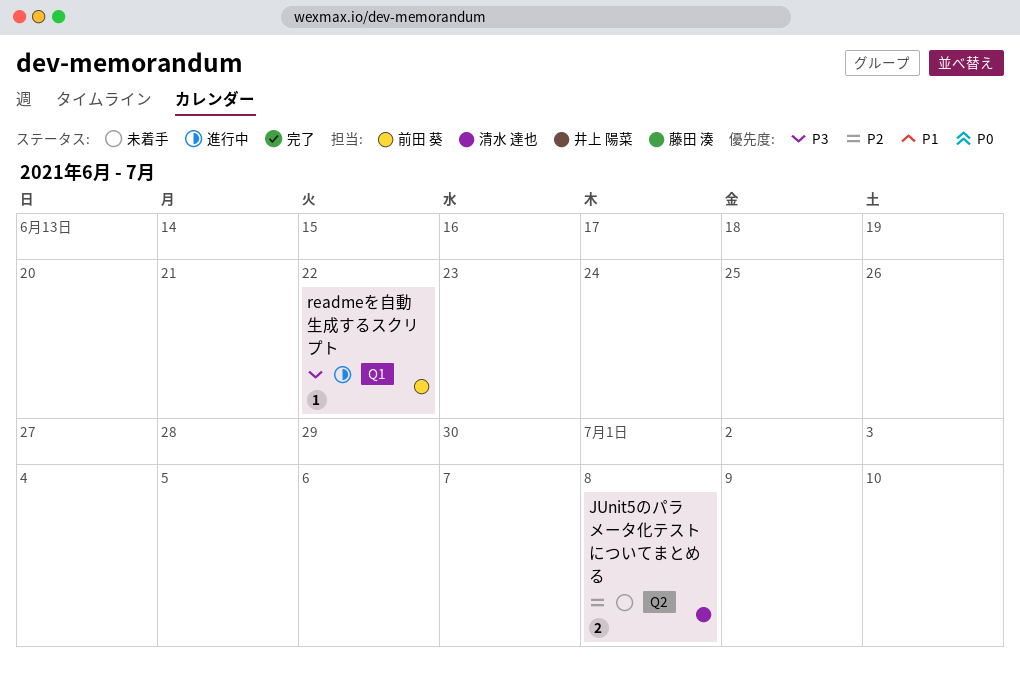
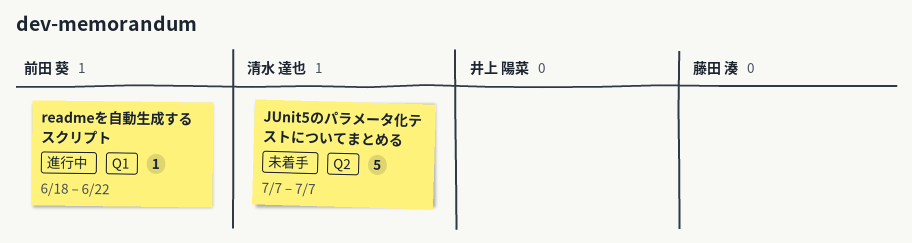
JUnit5のパラメータ化テストについてまとめる, estimate: 2 -> 5
JUnit5のパラメータ化テストについてまとめる, due: Jul 8 -> Jul 7

